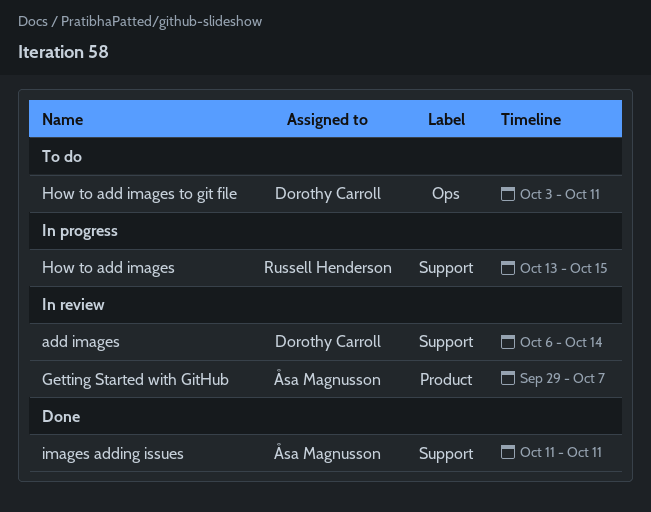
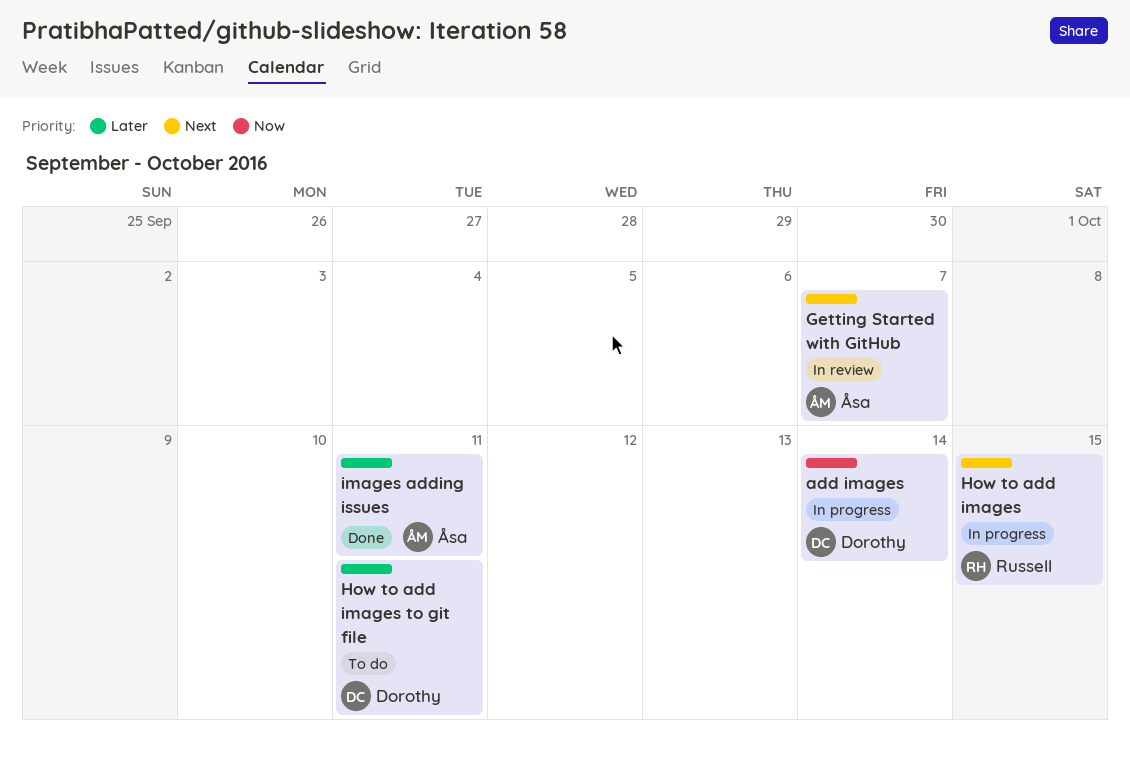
add images, status: In review -> In progress

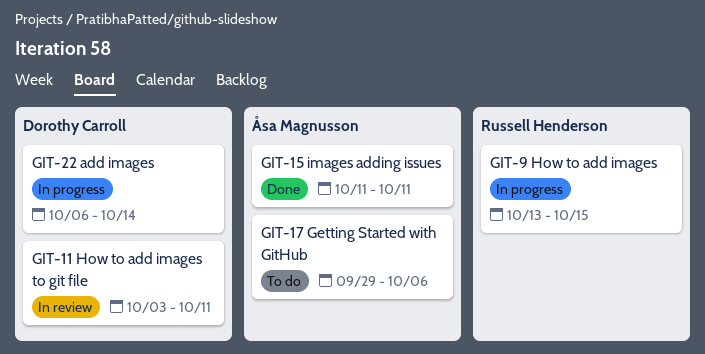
Getting Started with GitHub, status: In review -> To do
Getting Started with GitHub, due: Oct 7 -> Oct 6
How to add images to git file, status: To do -> In review

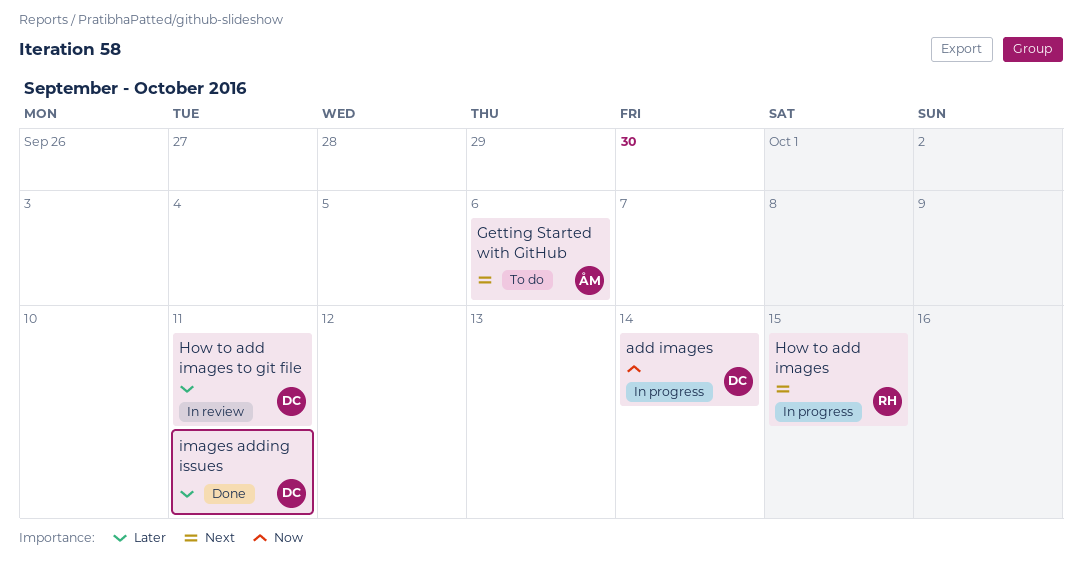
images adding issues, owner: Åsa Magnusson -> Dorothy Carroll

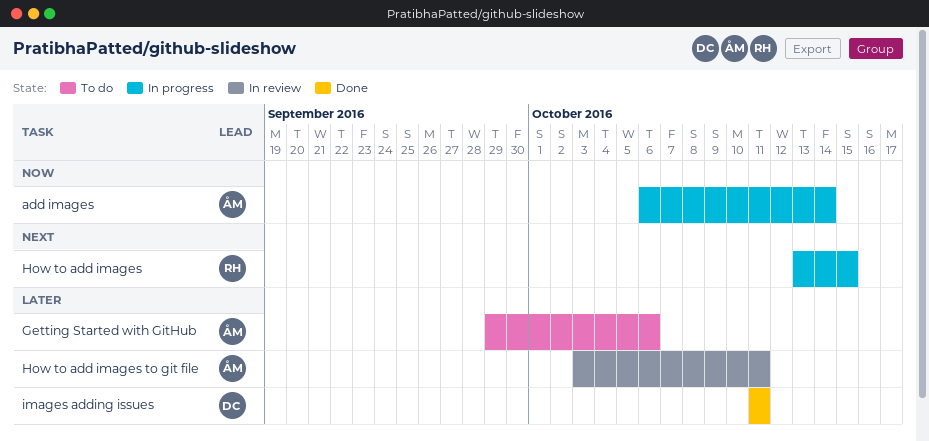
add images, owner: DC -> ÅM
Getting Started with GitHub, priority: Next -> Later
How to add images to git file, owner: DC -> ÅM

